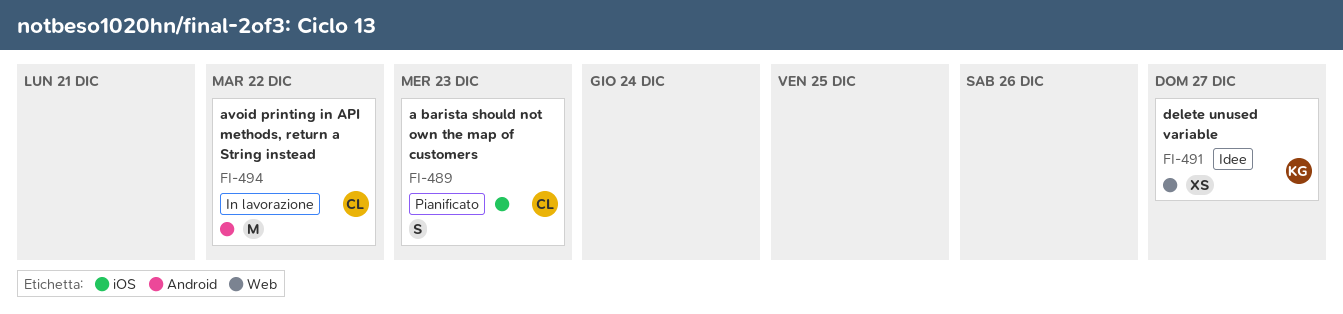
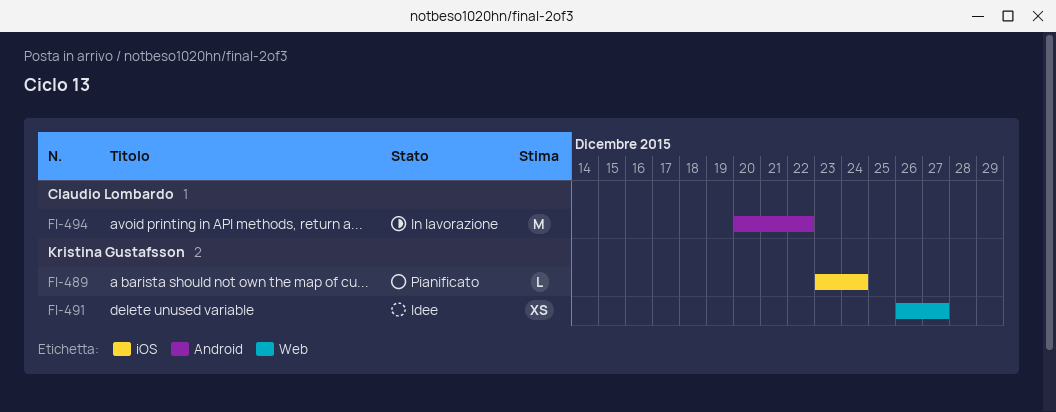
FI-489, owner: Claudio Lombardo -> Kristina Gustafsson
FI-489, estimate: S -> L
FI-489, due: Dec 23 -> Dec 24

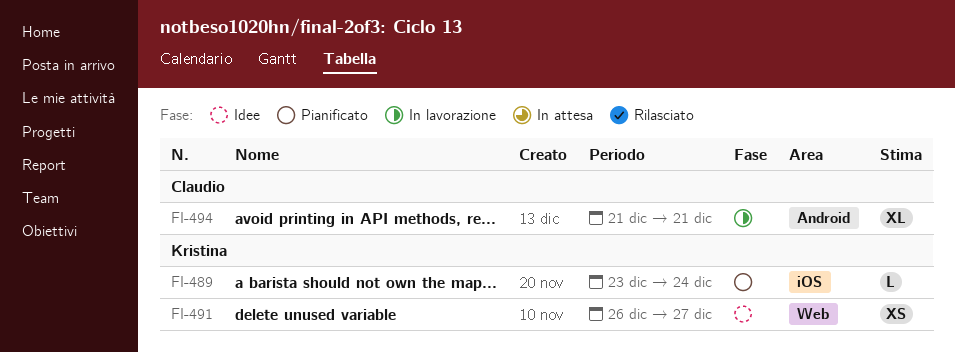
FI-494, estimate: M -> XL
FI-494, start: Dec 20 -> Dec 21
FI-494, due: Dec 22 -> Dec 21

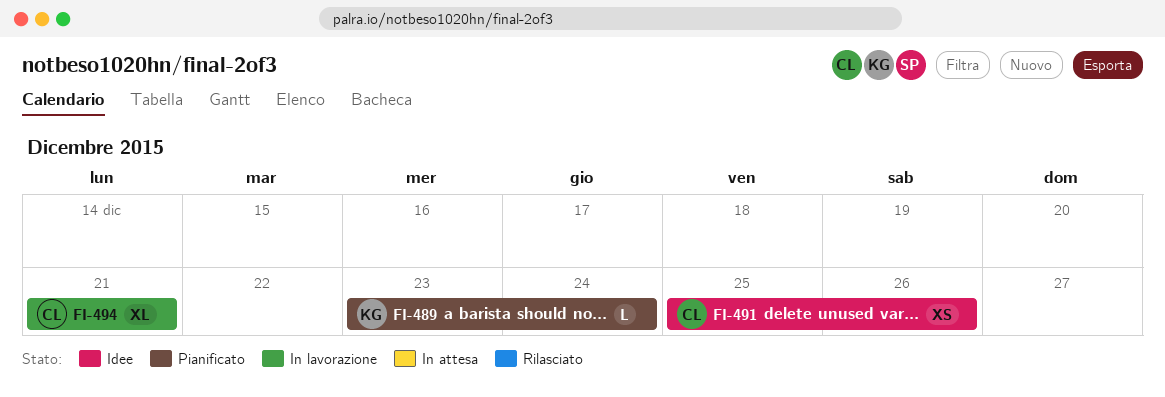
FI-491, owner: Kristina -> Claudio
FI-491, start: Dec 26 -> Dec 25
FI-491, due: Dec 27 -> Dec 26

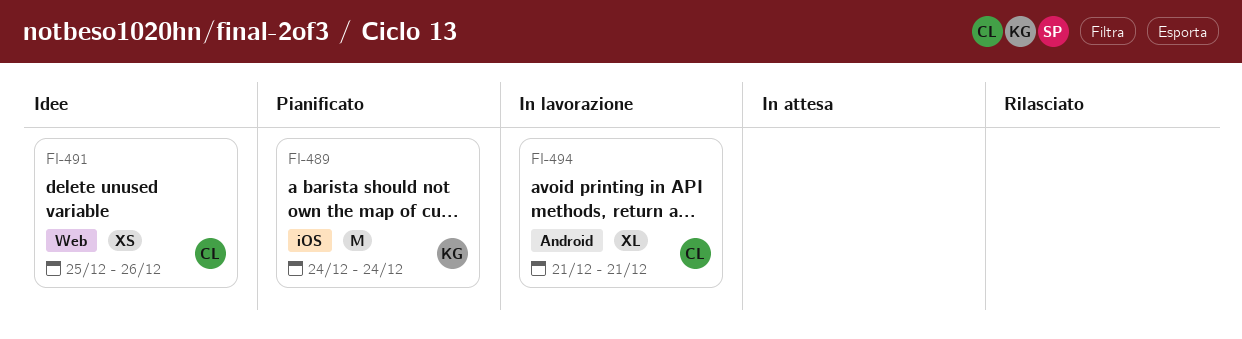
FI-489, estimate: L -> M
FI-489, start: Dec 23 -> Dec 24

